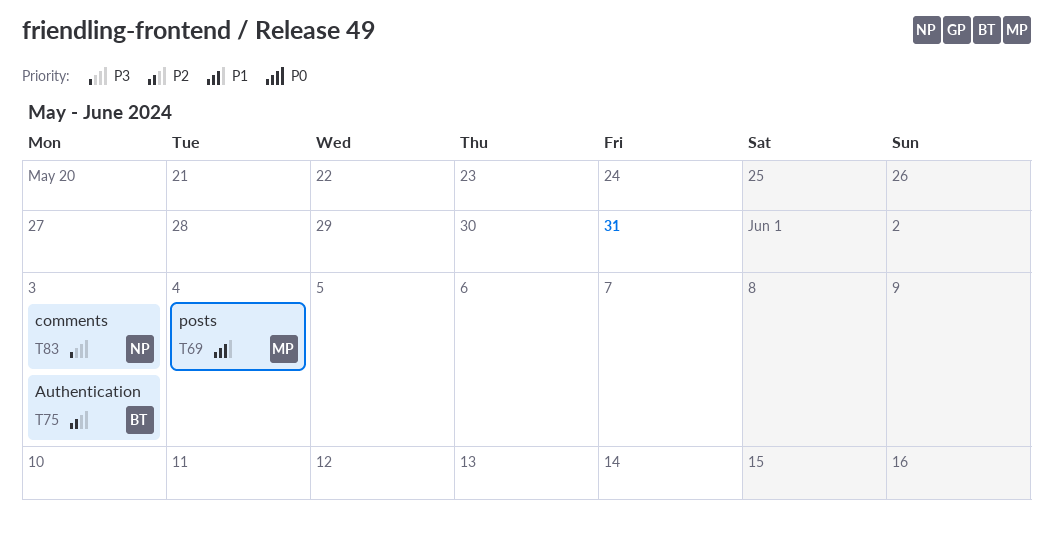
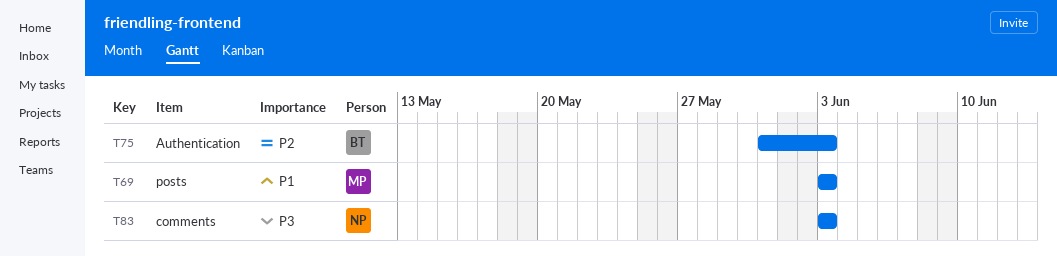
T69, due: Jun 4 -> Jun 3

